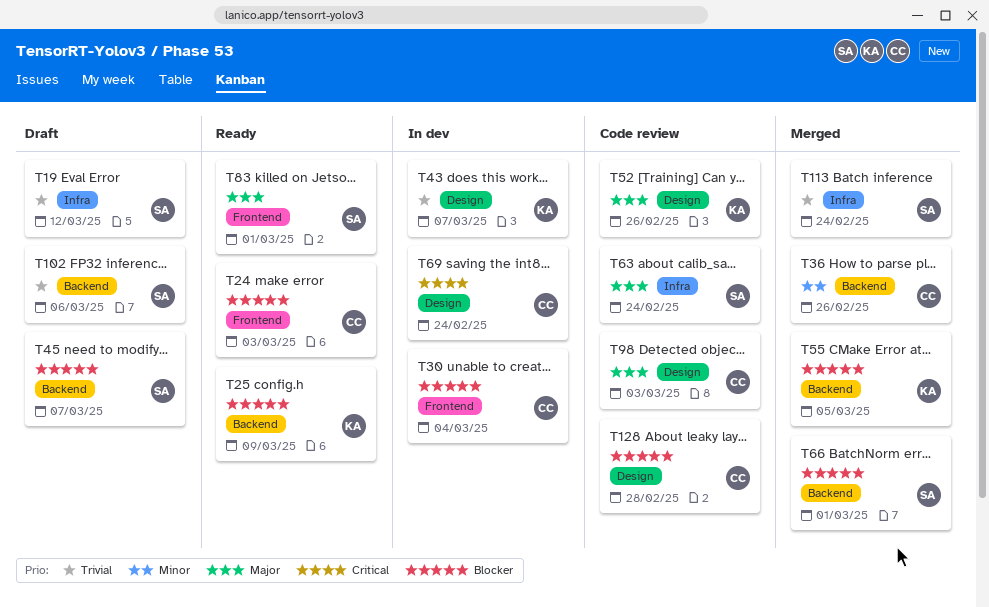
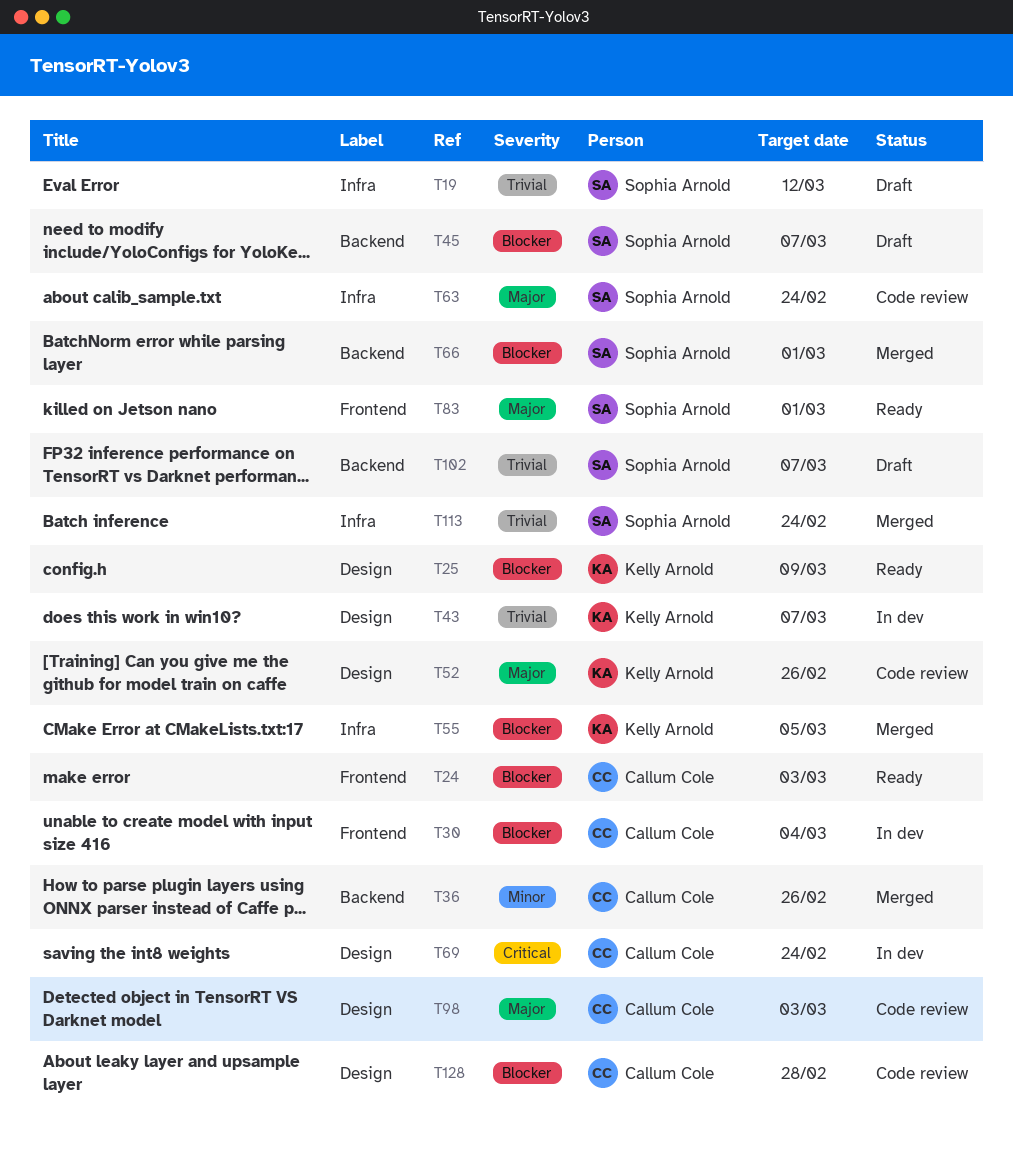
T25, label: Backend -> Design
T55, label: Backend -> Infra
T102, due: Mar 6 -> Mar 7

